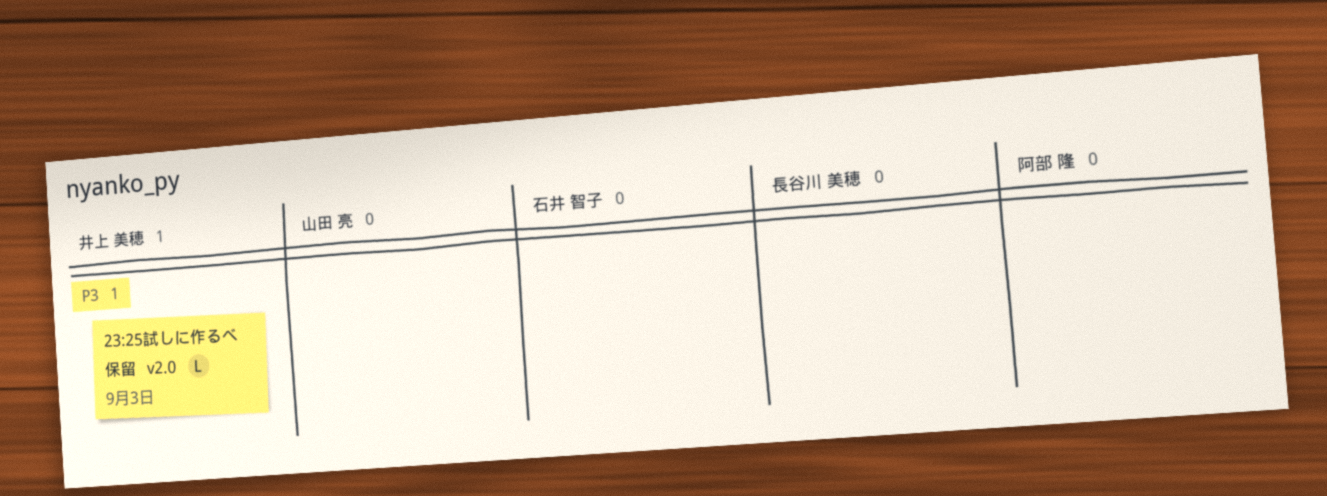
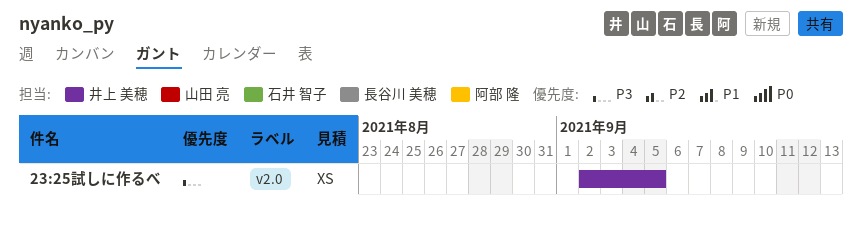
23:25試しに作るべ, estimate: L -> XS
23:25試しに作るべ, due: Sep 3 -> Sep 5

